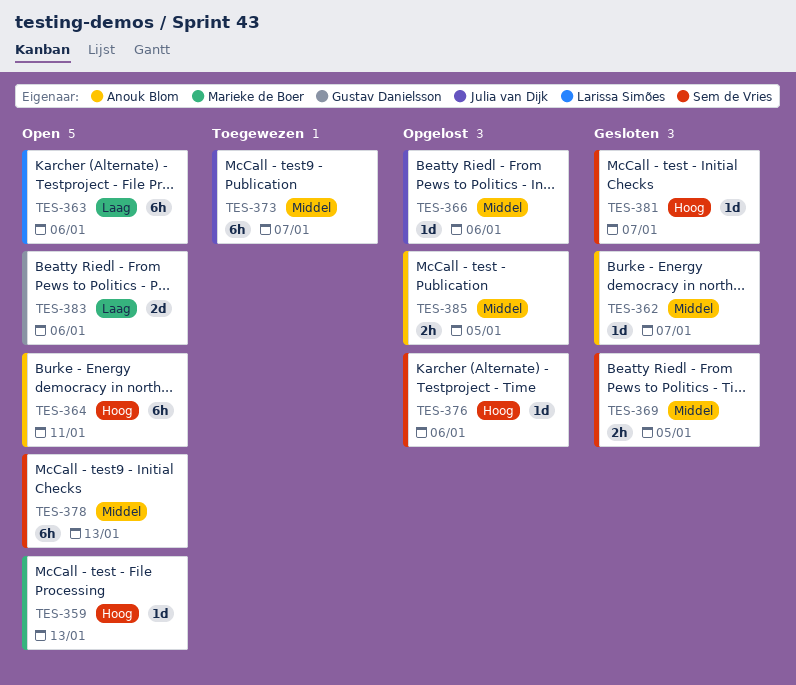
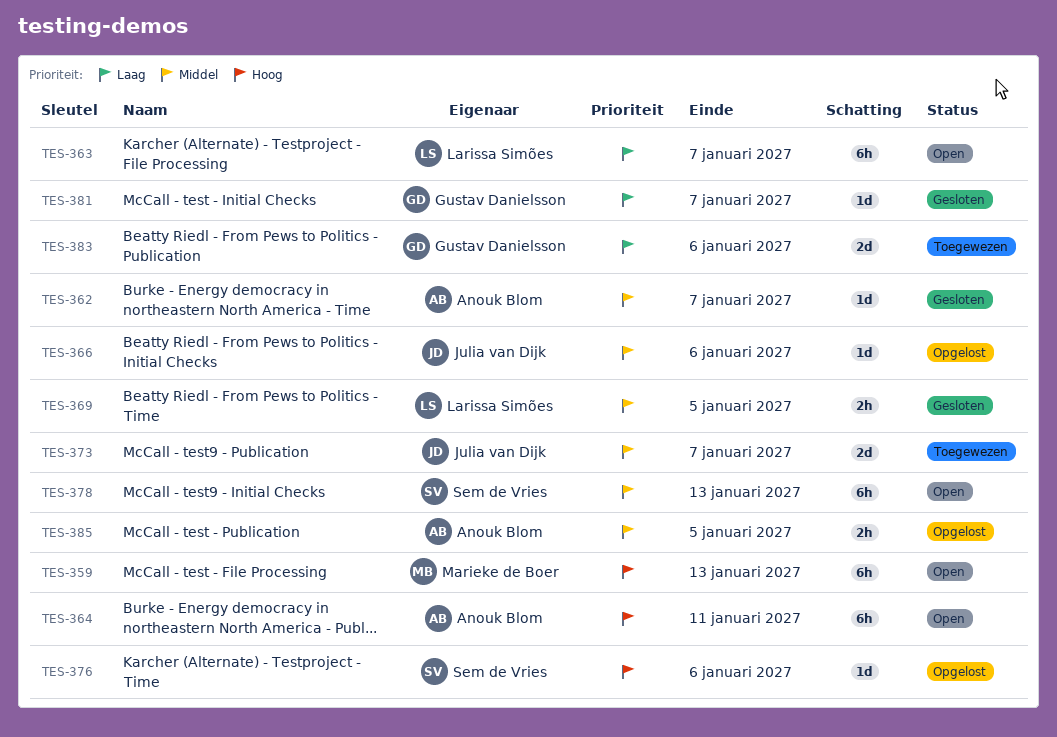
TES-359, estimate: 1d -> 6h
TES-363, due: Jan 6 -> Jan 7
TES-369, owner: Sem de Vries -> Larissa Simões
TES-373, estimate: 6h -> 2d
TES-381, owner: Sem de Vries -> Gustav Danielsson
TES-381, priority: Hoog -> Laag
TES-383, status: Open -> Toegewezen

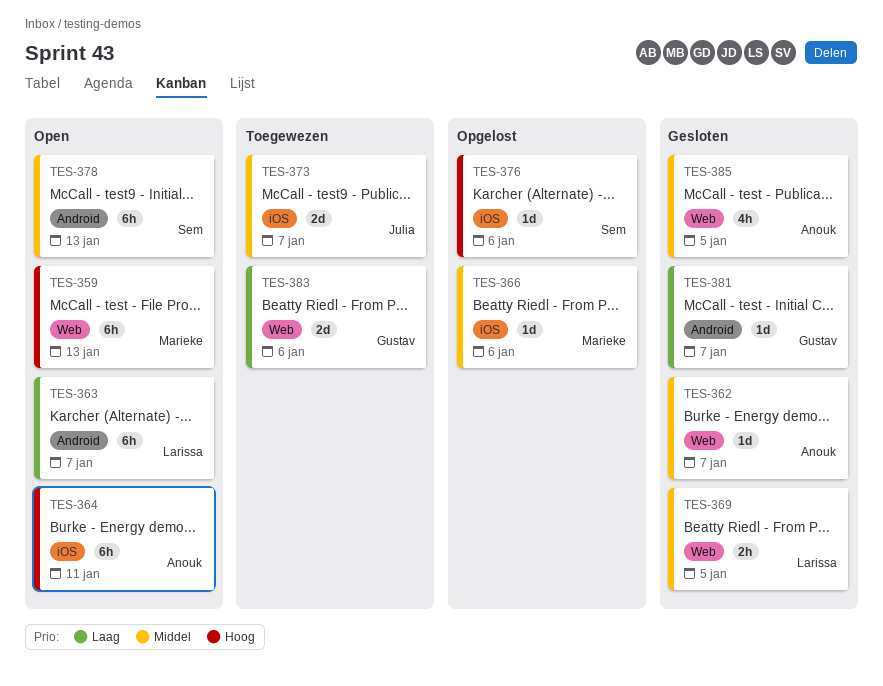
TES-366, owner: Julia van Dijk -> Marieke de Boer
TES-385, status: Opgelost -> Gesloten
TES-385, estimate: 2h -> 4h

